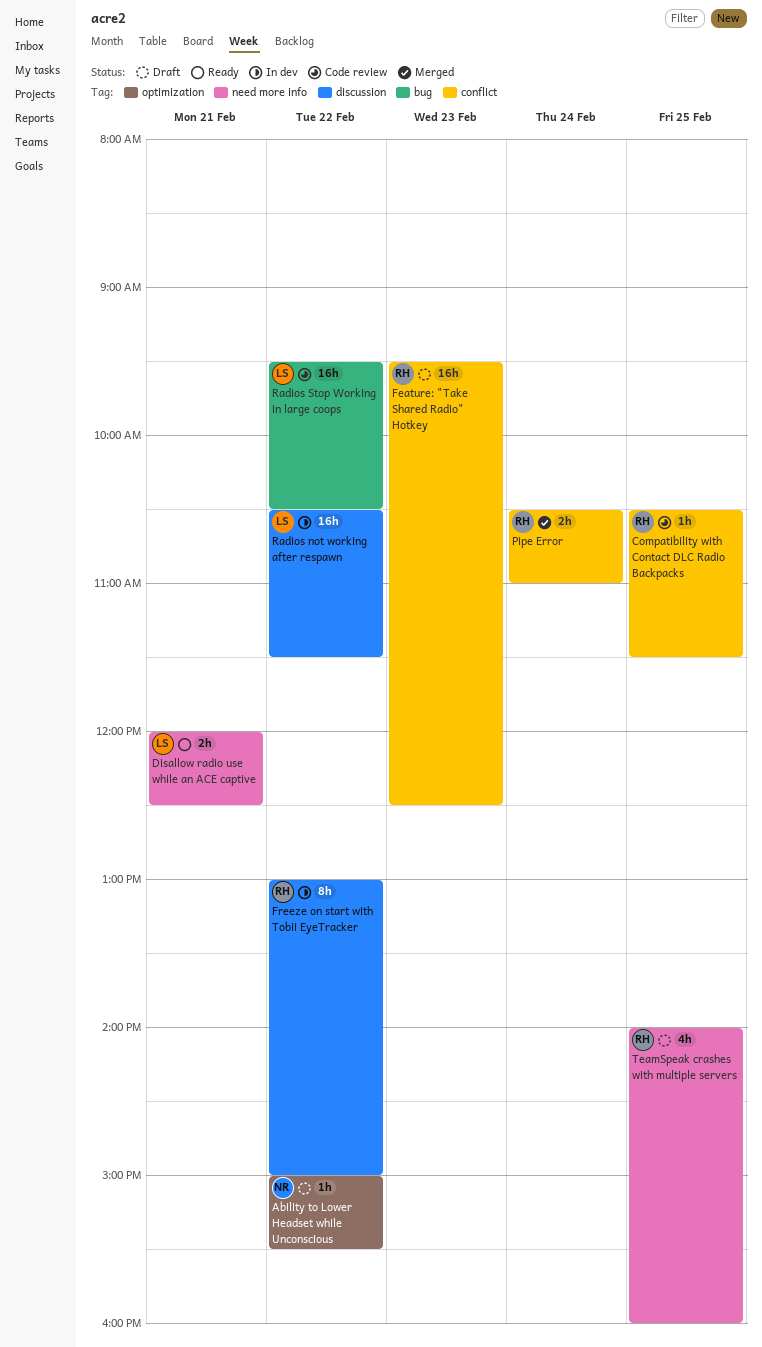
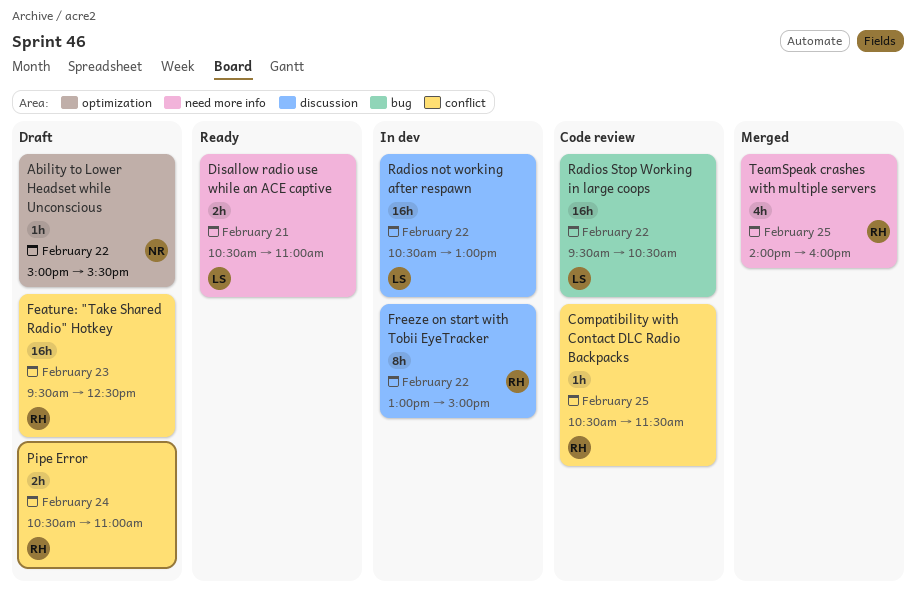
Disallow radio use while an ACE captive, begins: 12:00 -> 10:30
Disallow radio use while an ACE captive, ends: 12:30 -> 11:00
Pipe Error, status: Merged -> Draft
Radios not working after respawn, ends: 11:30 -> 13:00
TeamSpeak crashes with multiple servers, status: Draft -> Merged

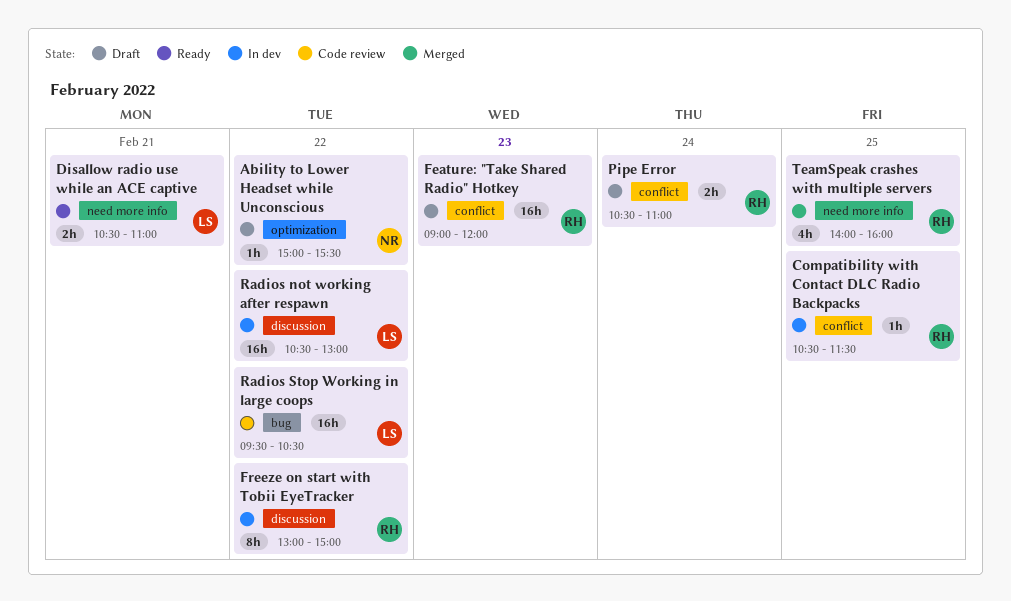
Compatibility with Contact DLC Radio Backpacks, status: Code review -> In dev
Feature: "Take Shared Radio" Hotkey, begins: 09:30 -> 09:00
Feature: "Take Shared Radio" Hotkey, ends: 12:30 -> 12:00

